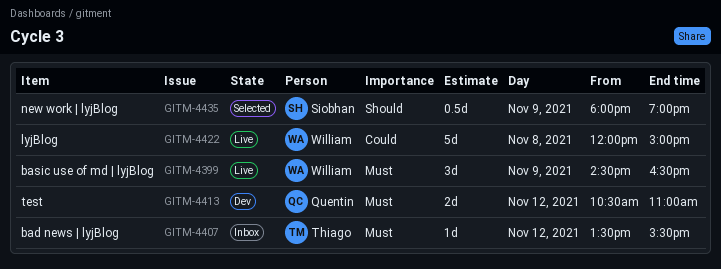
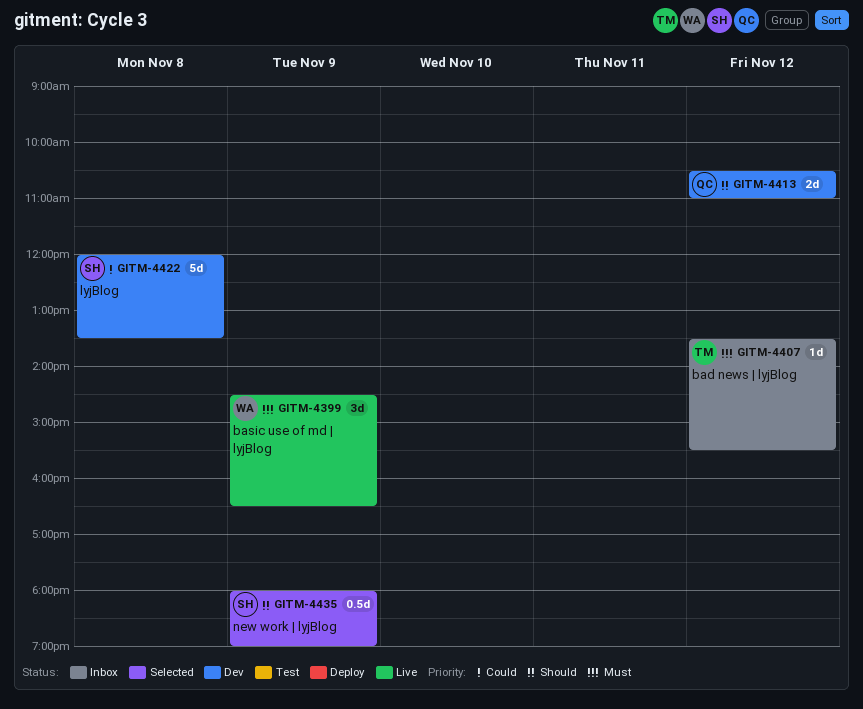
GITM-4413, priority: Must -> Should
GITM-4422, status: Live -> Dev
GITM-4422, owner: William -> Siobhan
GITM-4422, ends: 15:00 -> 13:30

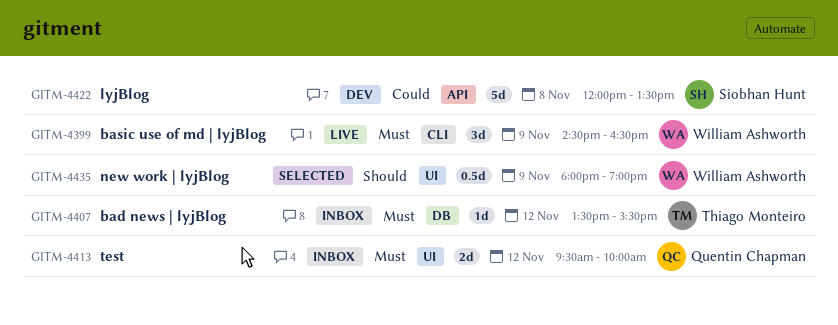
GITM-4413, status: Dev -> Inbox
GITM-4413, priority: Should -> Must
GITM-4413, begins: 10:30 -> 09:30
GITM-4413, ends: 11:00 -> 10:00
GITM-4435, owner: Siobhan Hunt -> William Ashworth

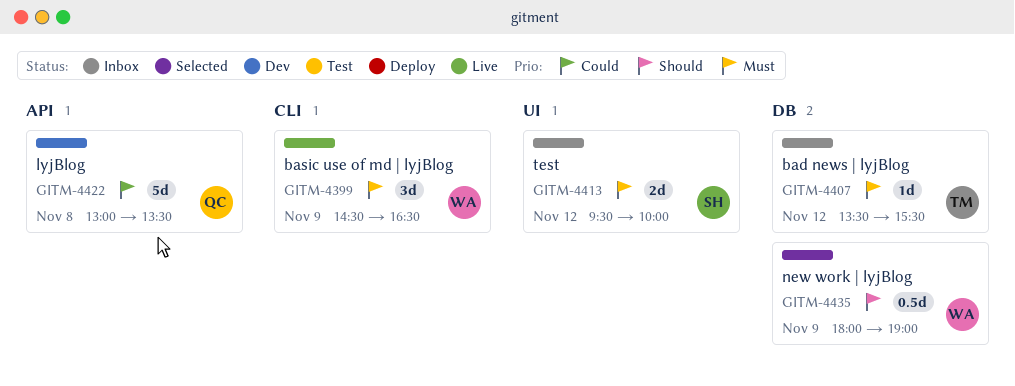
GITM-4413, owner: Quentin Chapman -> Siobhan Hunt
GITM-4422, owner: Siobhan Hunt -> Quentin Chapman
GITM-4422, begins: 12:00 -> 13:00
GITM-4435, label: UI -> DB

